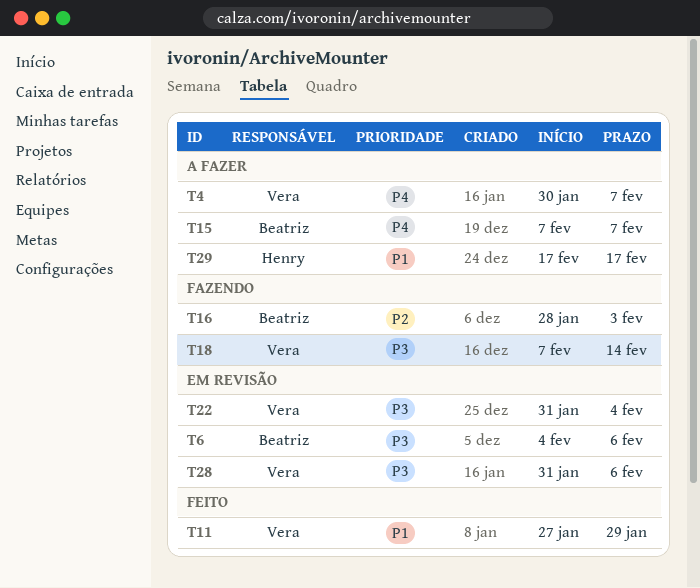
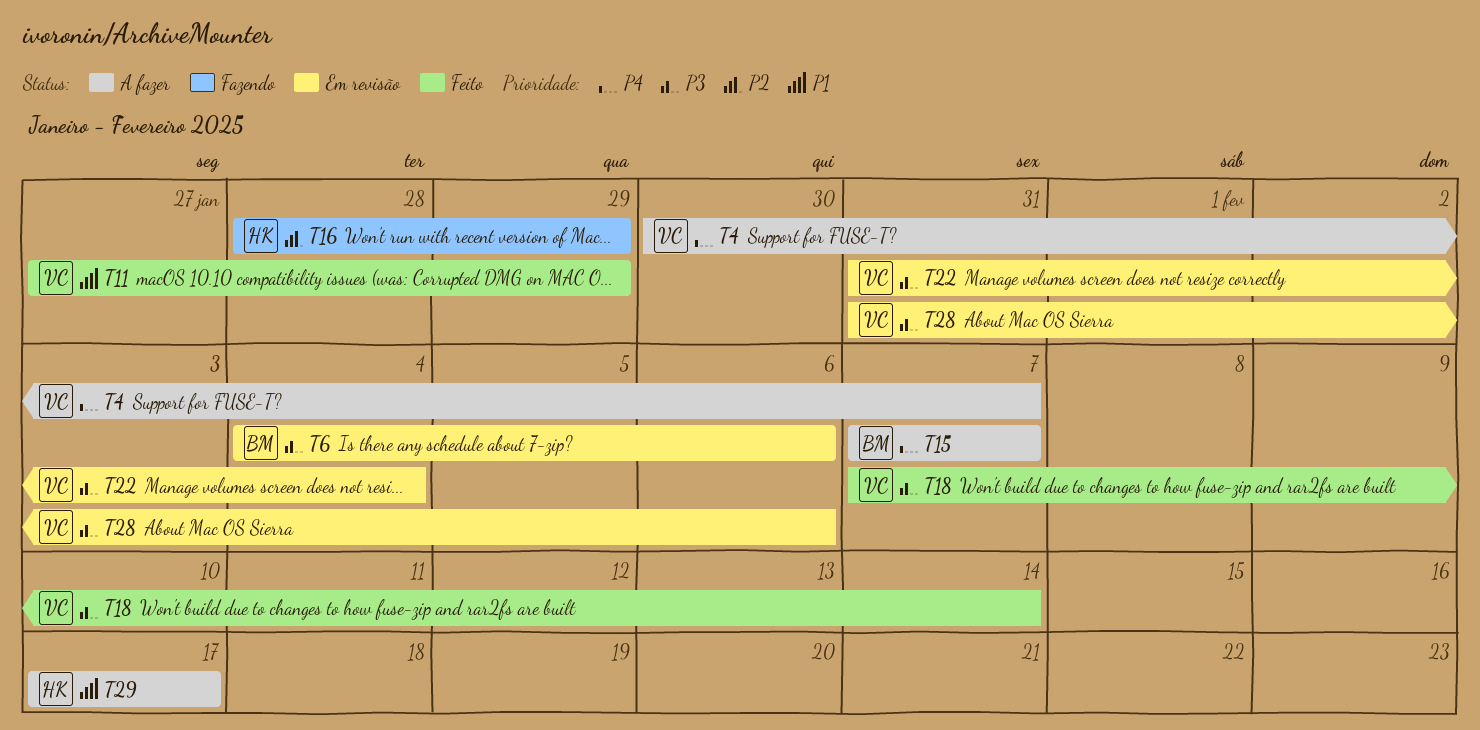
T16, owner: Beatriz -> Henry
T16, due: Feb 3 -> Jan 29
T18, status: Fazendo -> Feito

